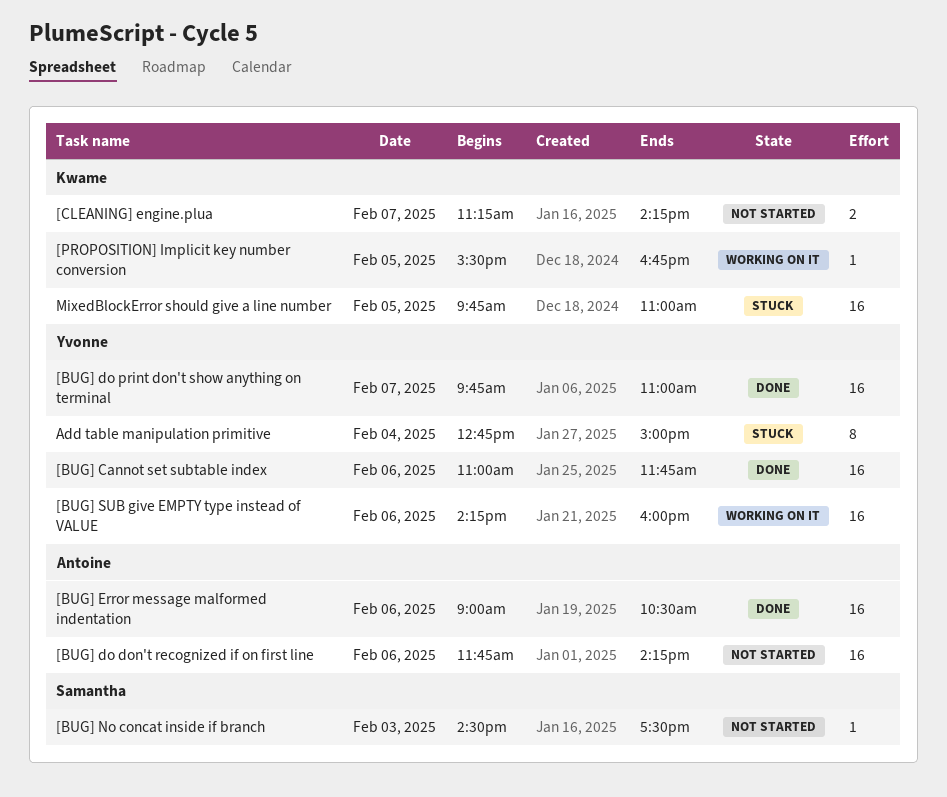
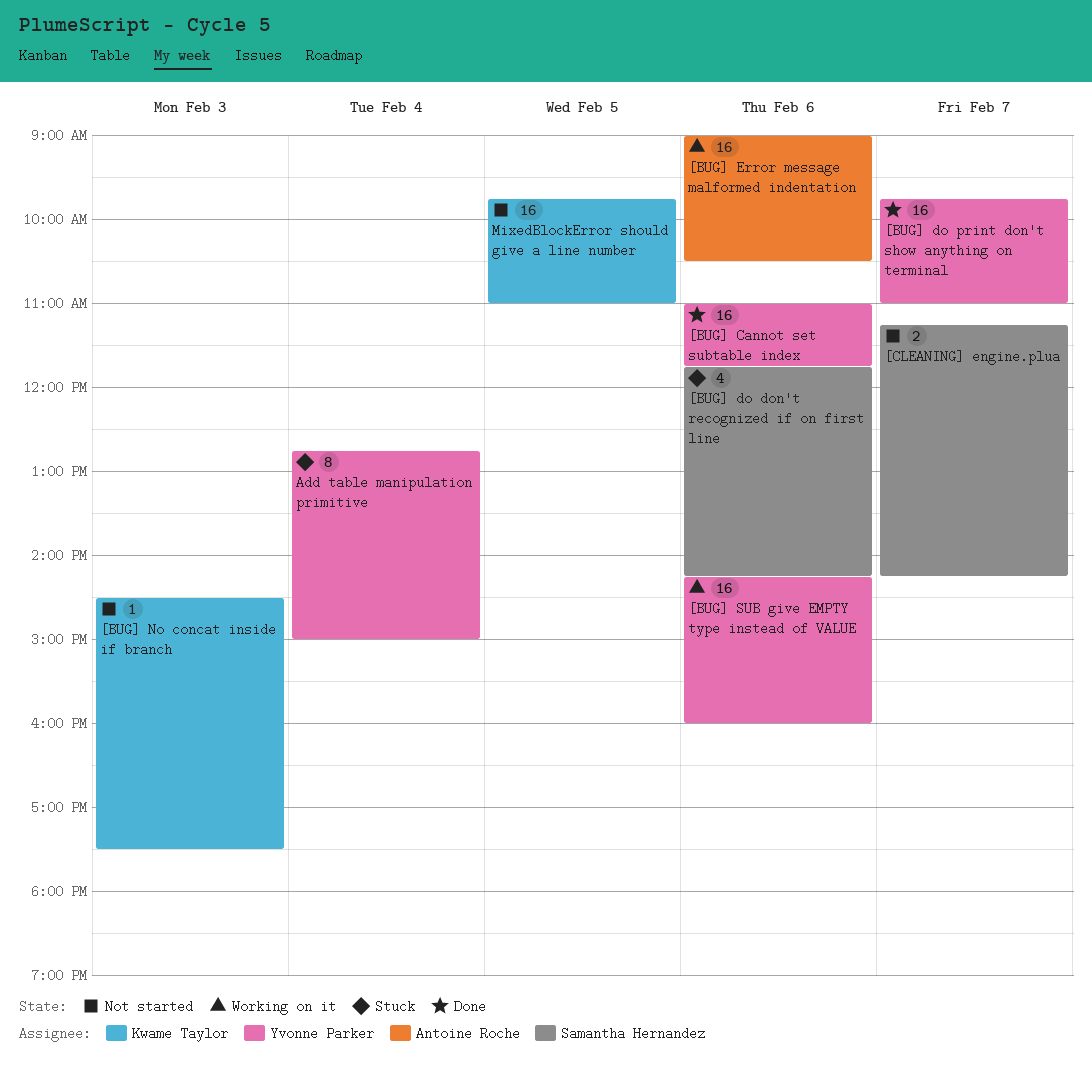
[BUG] do don't recognized if on first line, status: Not started -> Stuck
[BUG] do don't recognized if on first line, owner: Antoine Roche -> Samantha Hernandez
[BUG] do don't recognized if on first line, estimate: 16 -> 4
[BUG] Error message malformed indentation, status: Done -> Working on it
[BUG] No concat inside if branch, owner: Samantha Hernandez -> Kwame Taylor
[CLEANING] engine.plua, owner: Kwame Taylor -> Samantha Hernandez
[PROPOSITION] Implicit key number conversion: present -> none
MixedBlockError should give a line number, status: Stuck -> Not started

